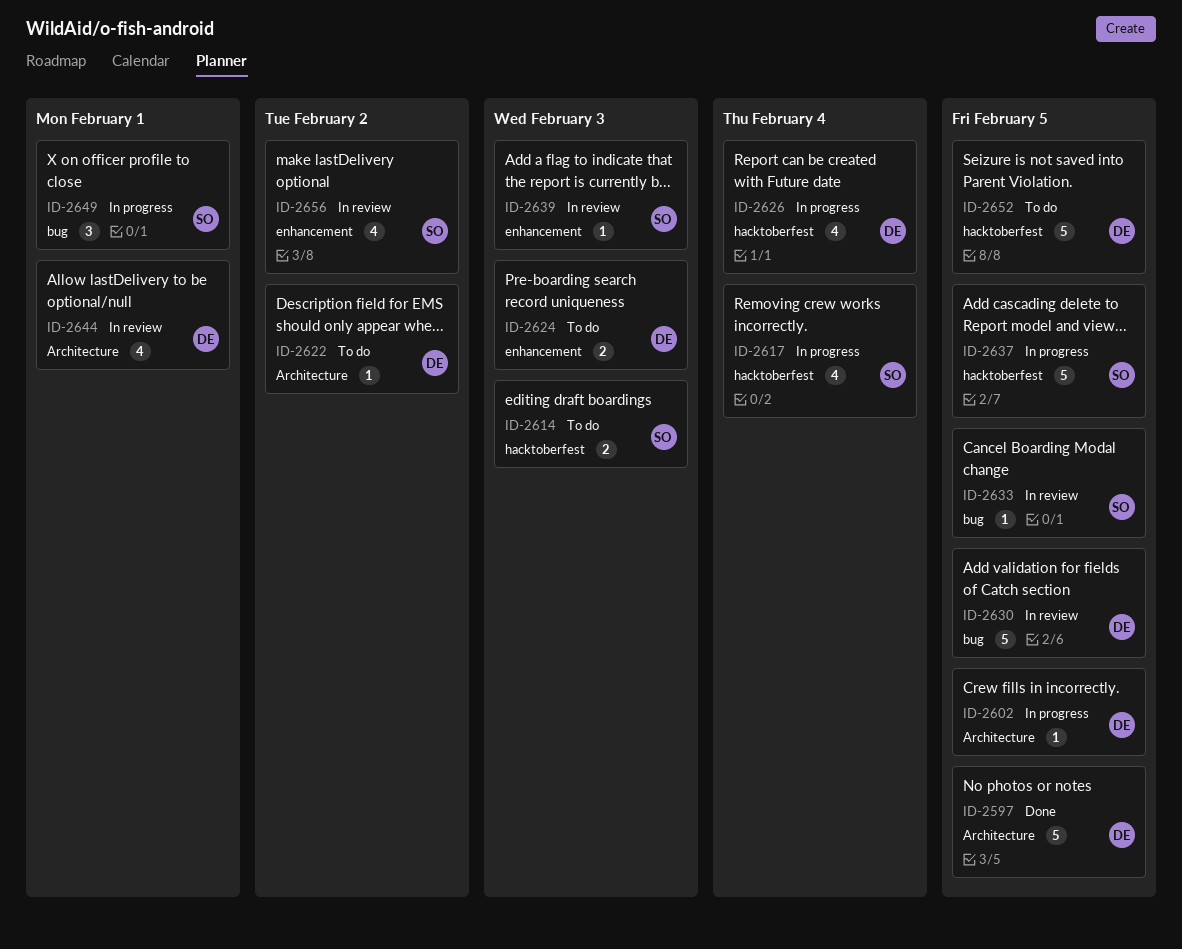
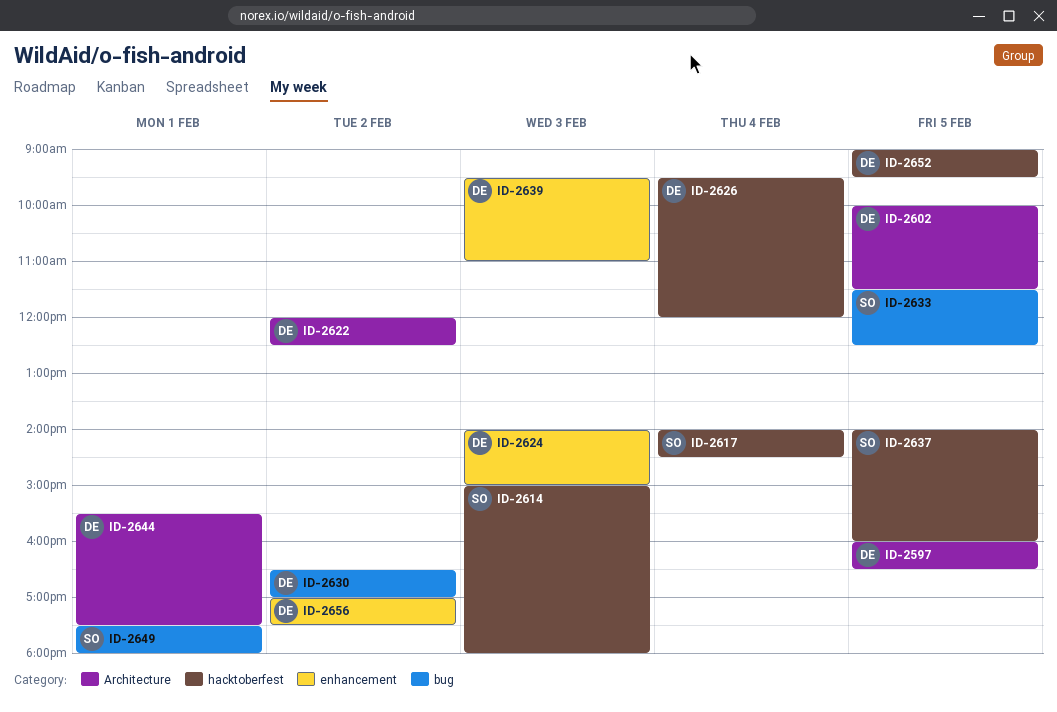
ID-2630, day: Feb 5 -> Feb 2
ID-2639, owner: SO -> DE
ID-2656, owner: SO -> DE

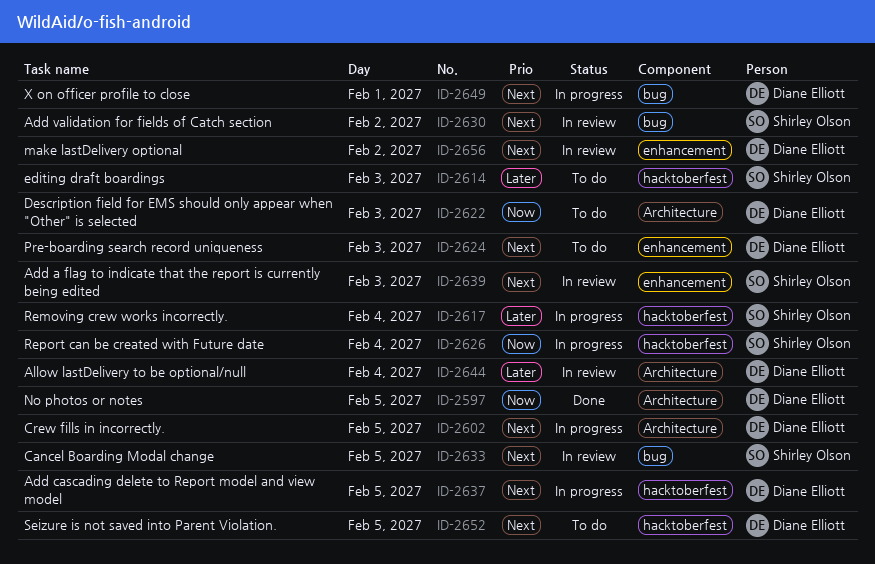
ID-2622, day: Feb 2 -> Feb 3
ID-2626, owner: Diane Elliott -> Shirley Olson
ID-2630, owner: Diane Elliott -> Shirley Olson
ID-2637, owner: Shirley Olson -> Diane Elliott
ID-2639, owner: Diane Elliott -> Shirley Olson
ID-2644, day: Feb 1 -> Feb 4
ID-2649, owner: Shirley Olson -> Diane Elliott

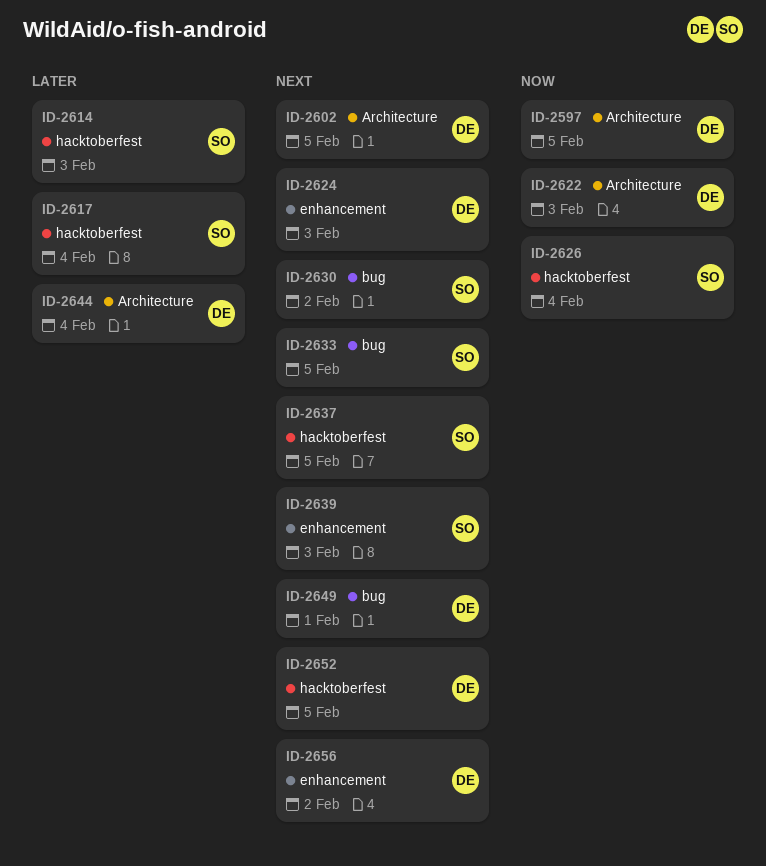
ID-2637, owner: Diane Elliott -> Shirley Olson

